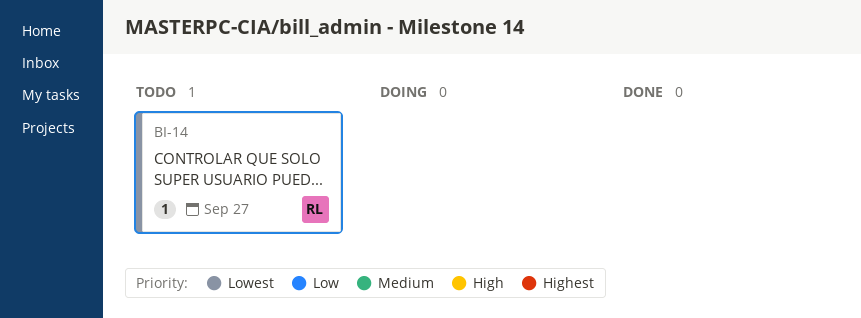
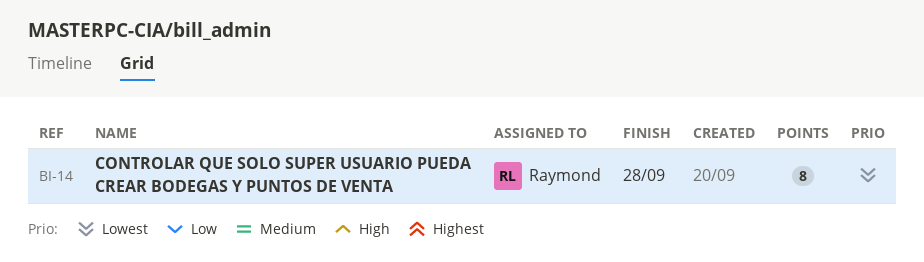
BI-14, estimate: 1 -> 8
BI-14, due: Sep 27 -> Sep 28

